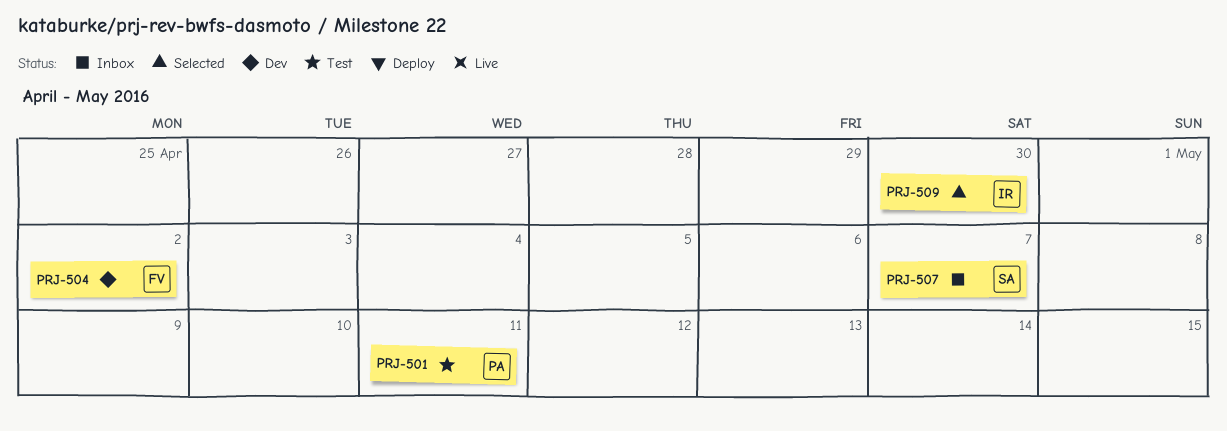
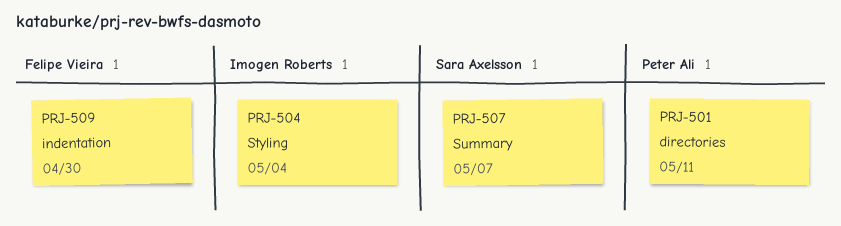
PRJ-504, owner: Felipe Vieira -> Imogen Roberts
PRJ-504, due: May 2 -> May 4
PRJ-509, owner: Imogen Roberts -> Felipe Vieira

